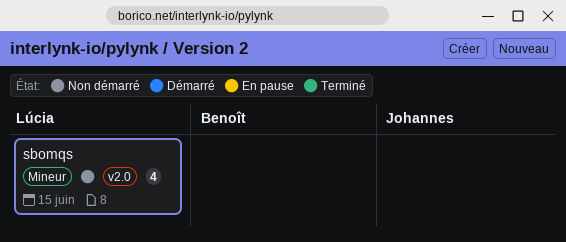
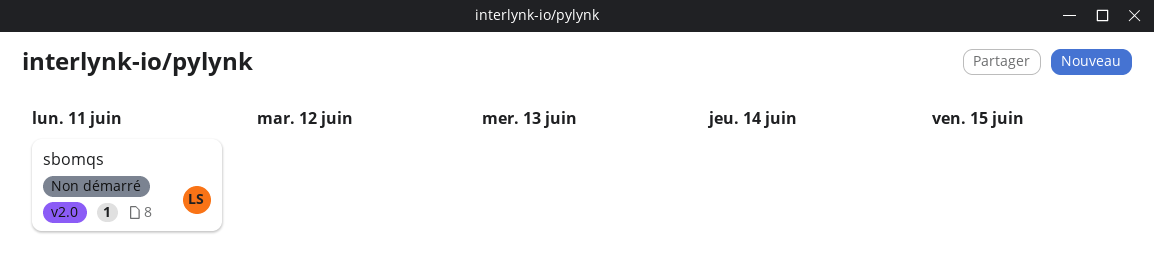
sbomqs, estimate: 4 -> 1
sbomqs, due: Jun 15 -> Jun 11

